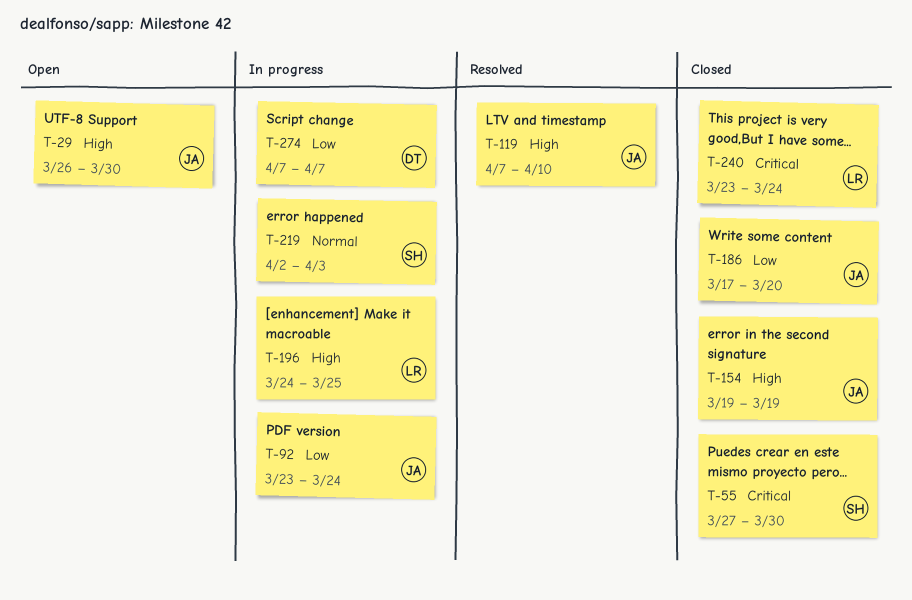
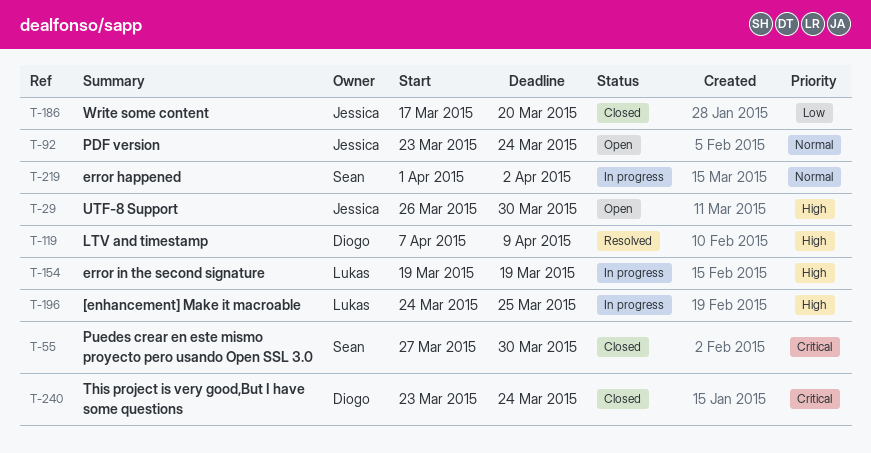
T-92, status: In progress -> Open
T-92, priority: Low -> Normal
T-119, owner: Jessica -> Diogo
T-119, due: Apr 10 -> Apr 9
T-154, status: Closed -> In progress
T-154, owner: Jessica -> Lukas
T-219, start: Apr 2 -> Apr 1
T-219, due: Apr 3 -> Apr 2
T-240, owner: Lukas -> Diogo
T-274: present -> none

